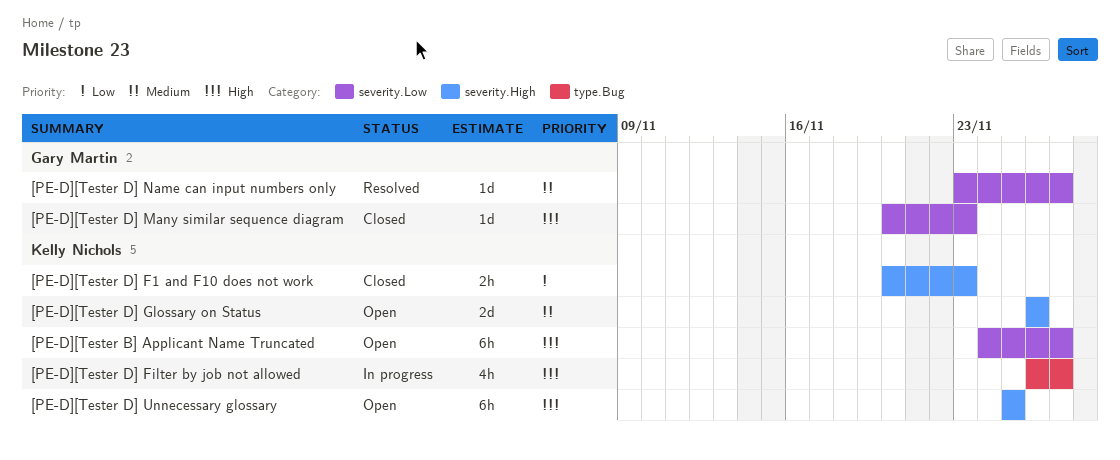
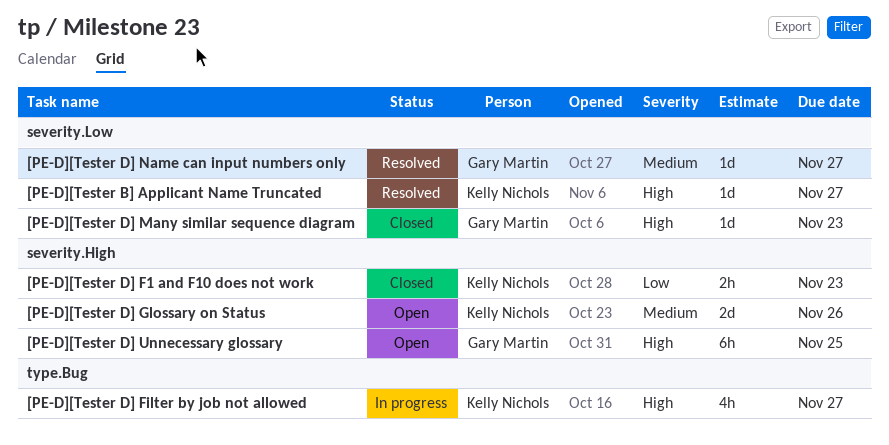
[PE-D][Tester B] Applicant Name Truncated, status: Open -> Resolved
[PE-D][Tester B] Applicant Name Truncated, estimate: 6h -> 1d
[PE-D][Tester D] Unnecessary glossary, owner: Kelly Nichols -> Gary Martin

